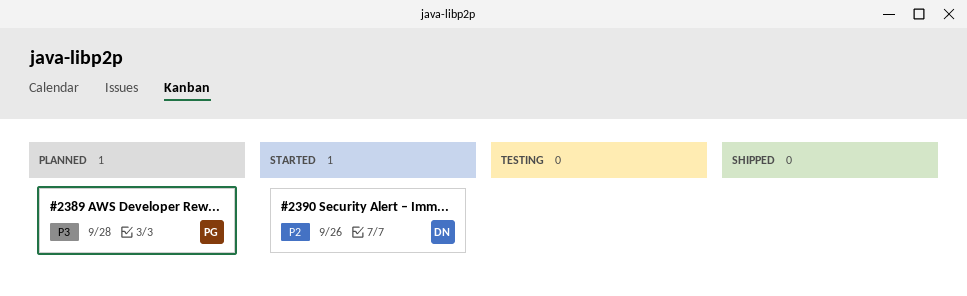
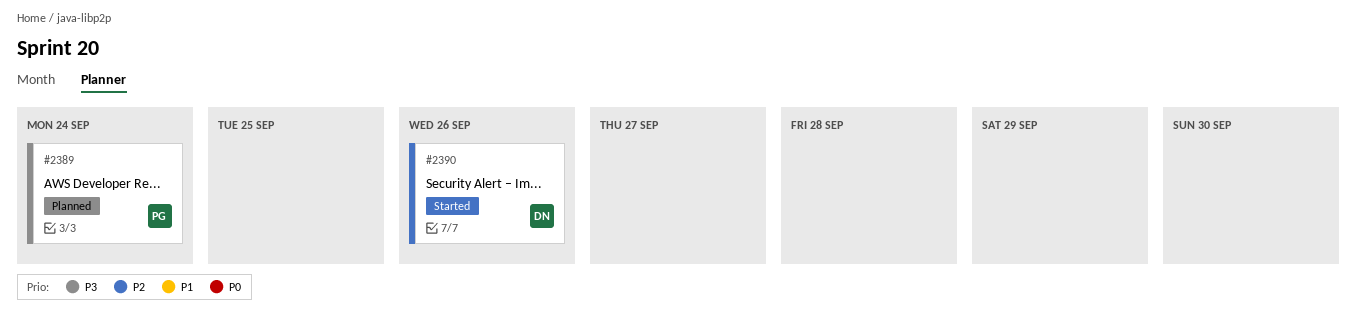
#2389, due: Sep 28 -> Sep 24

